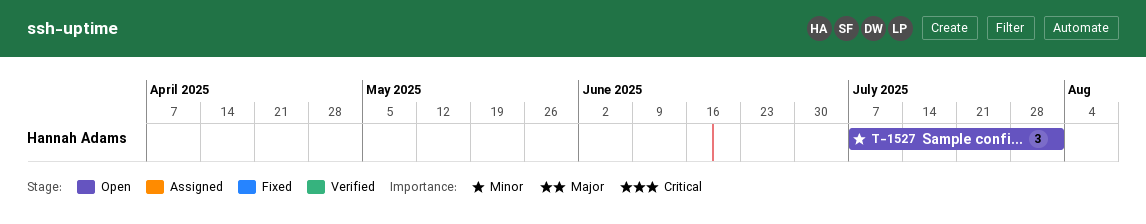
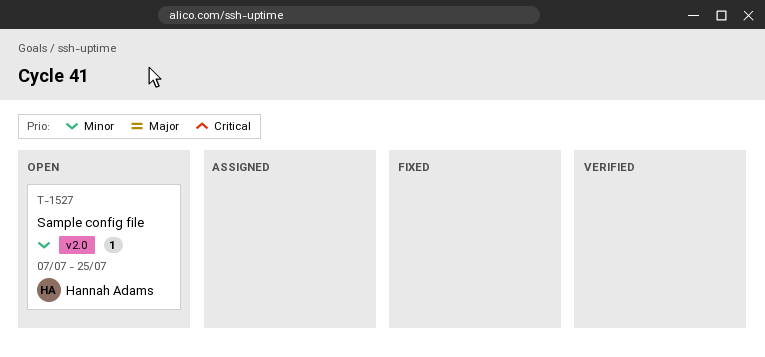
T-1527, estimate: 3 -> 1
T-1527, due: Aug 1 -> Jul 25

